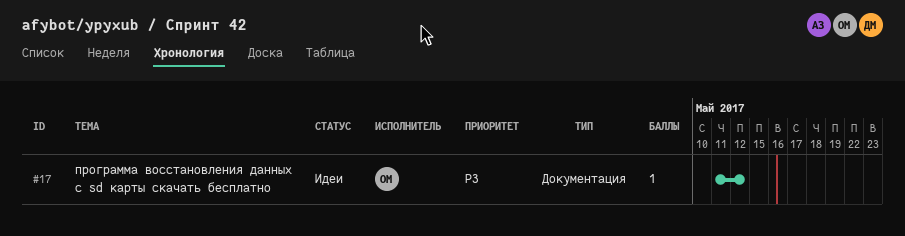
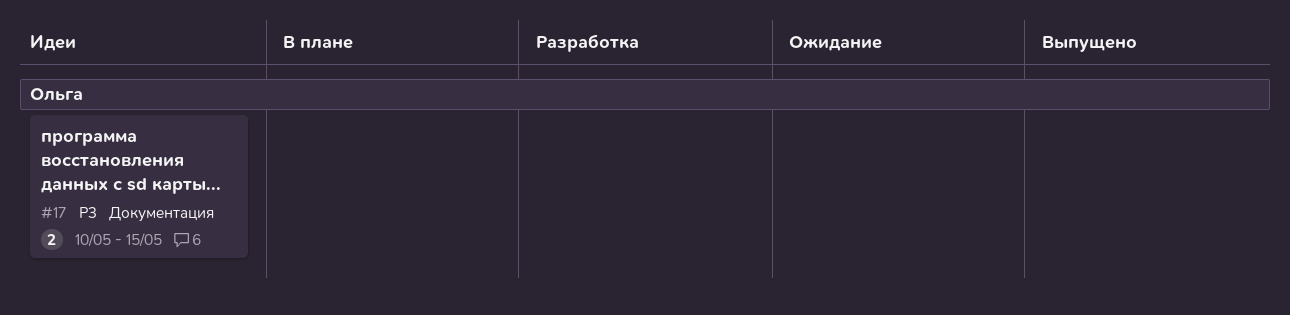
#17, estimate: 1 -> 2
#17, start: May 11 -> May 10
#17, due: May 12 -> May 15

